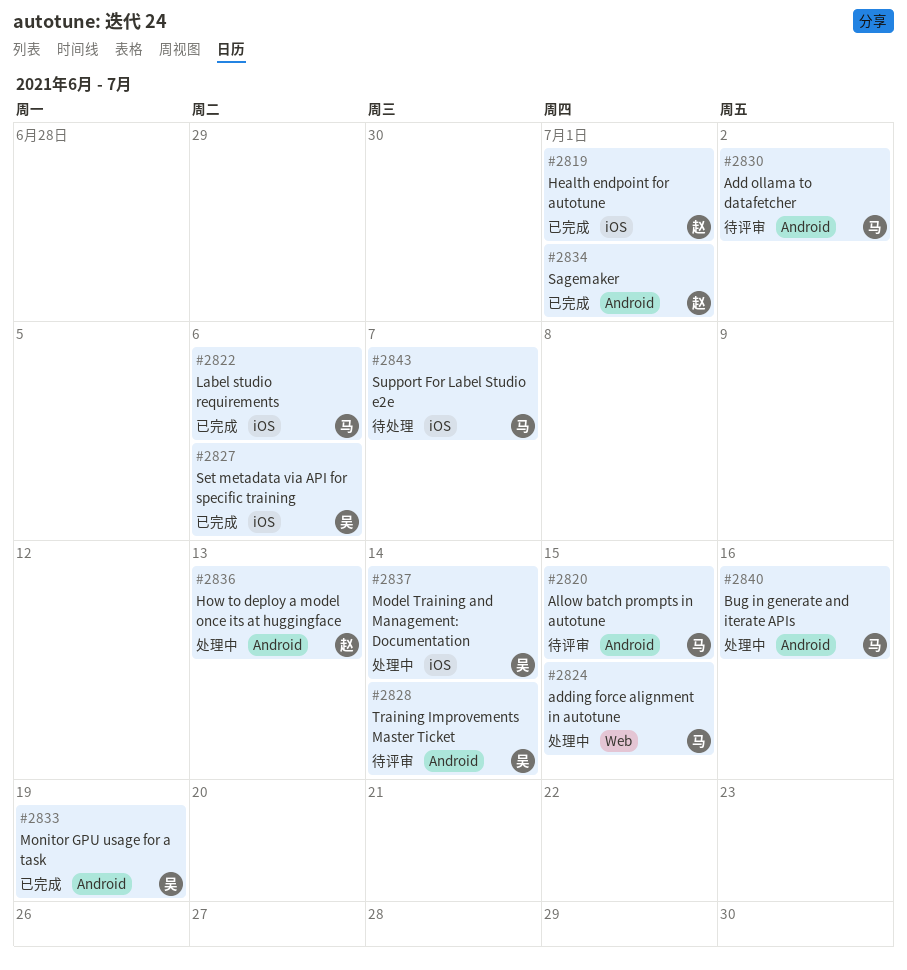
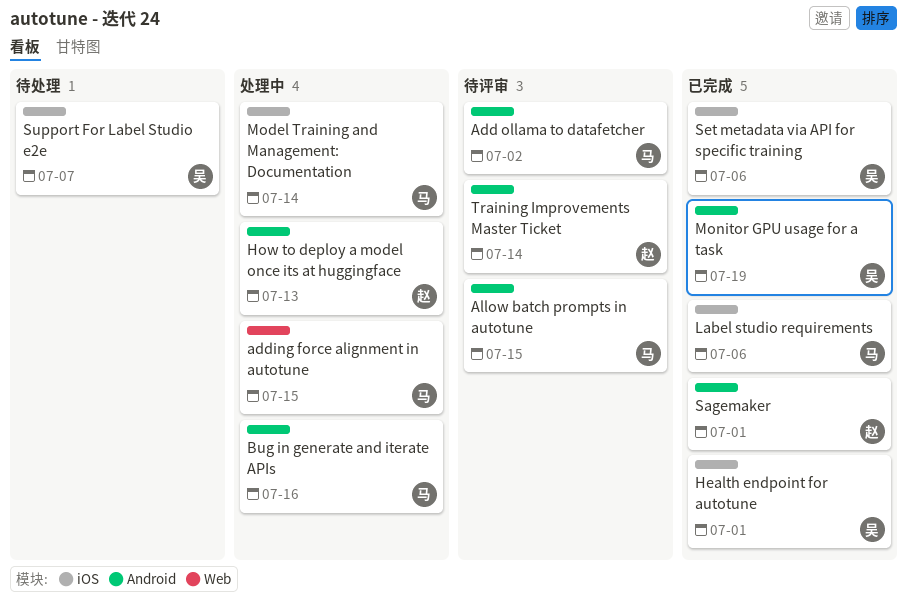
Health endpoint for autotune, owner: 赵 -> 吴
Model Training and Management: Documentation, owner: 吴 -> 马
Support For Label Studio e2e, owner: 马 -> 吴
Training Improvements Master Ticket, owner: 吴 -> 赵

